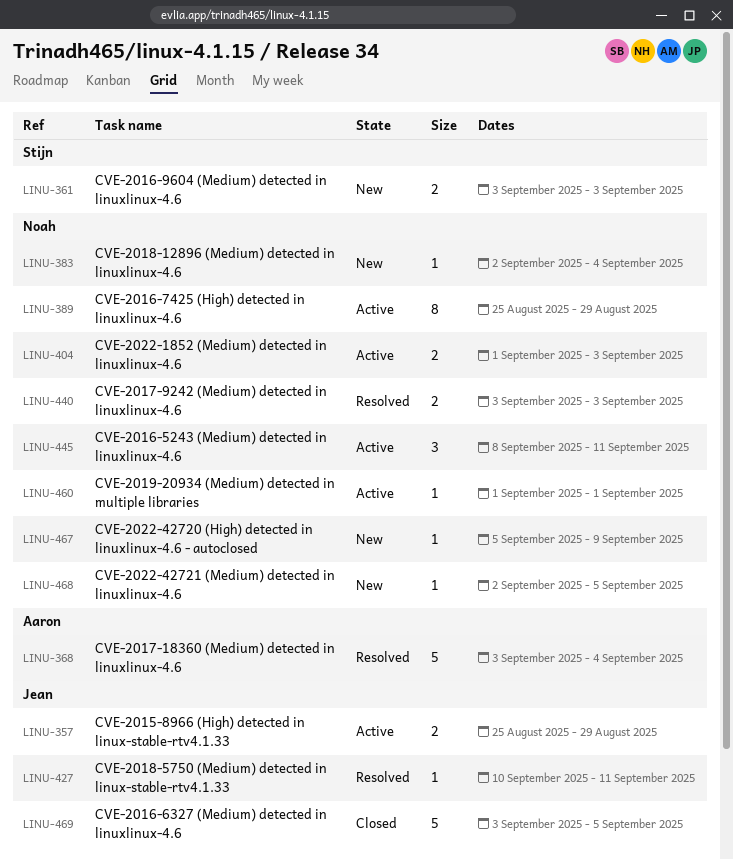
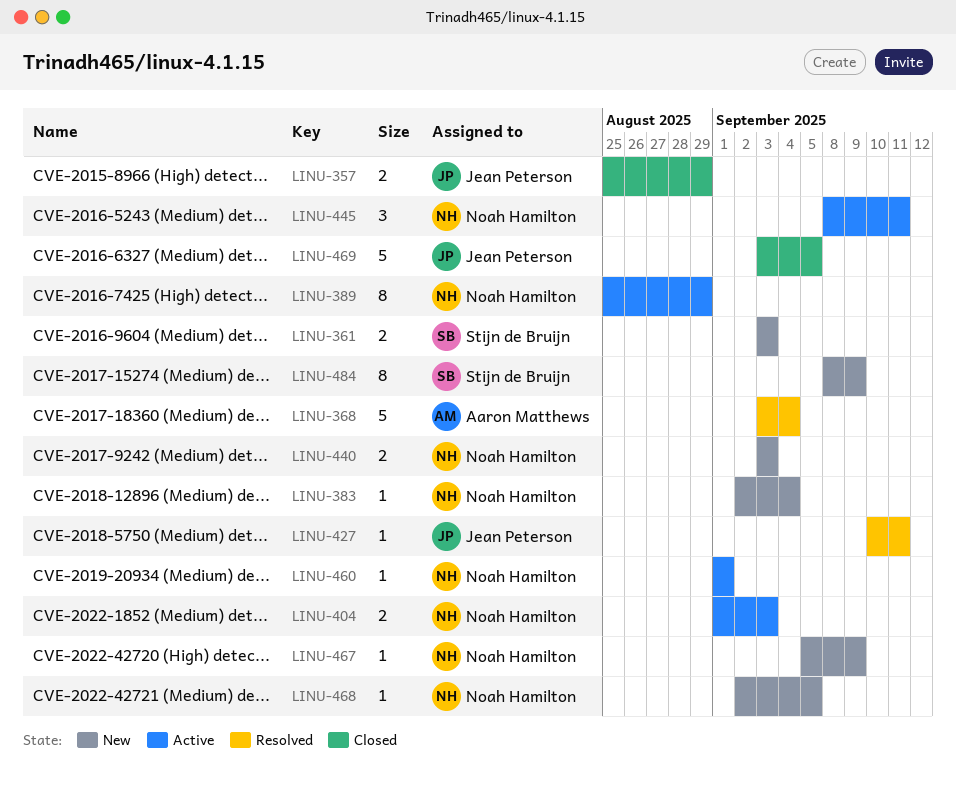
LINU-357, status: Active -> Closed
LINU-440, status: Resolved -> New
LINU-484: none -> present

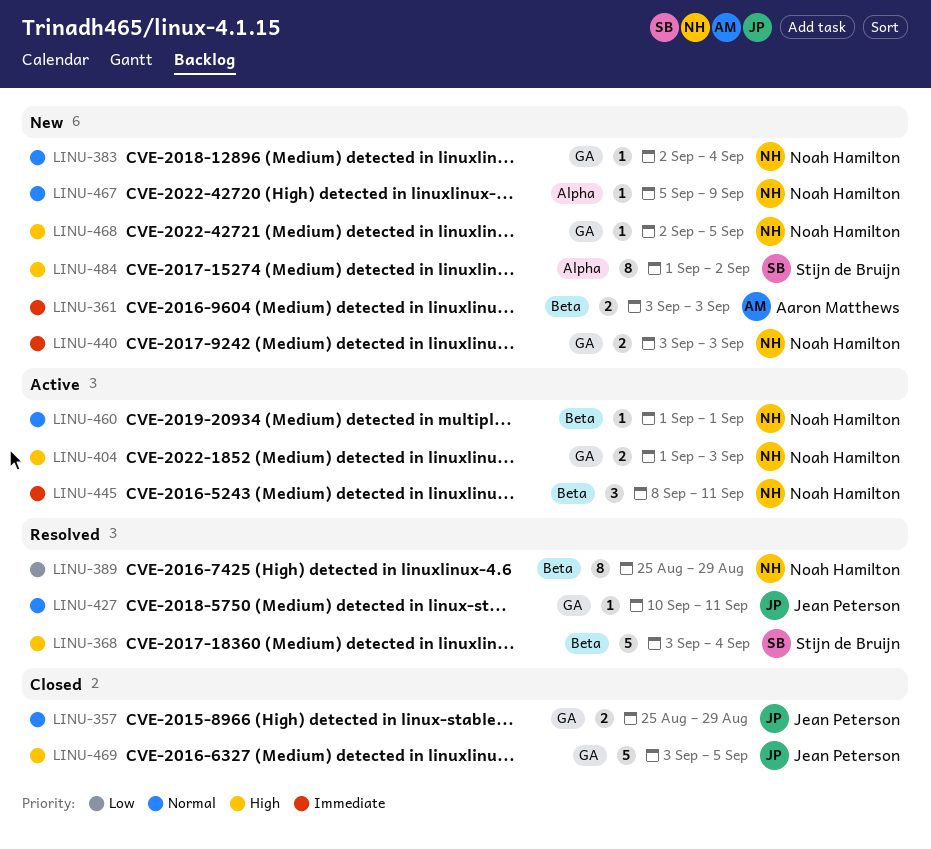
LINU-361, owner: Stijn de Bruijn -> Aaron Matthews
LINU-368, owner: Aaron Matthews -> Stijn de Bruijn
LINU-389, status: Active -> Resolved
LINU-484, start: Sep 8 -> Sep 1
LINU-484, due: Sep 9 -> Sep 2

